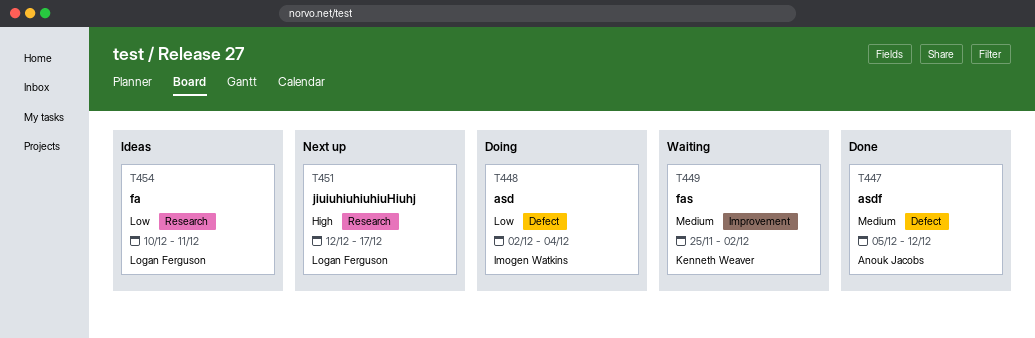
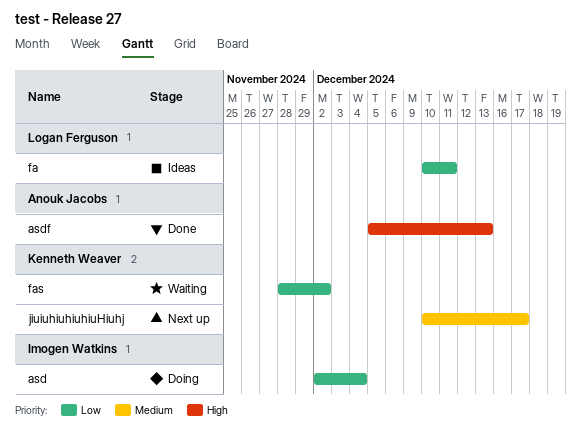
asdf, priority: Medium -> High
asdf, due: Dec 12 -> Dec 13
fas, priority: Medium -> Low
fas, start: Nov 25 -> Nov 28
jiuiuhiuhiuhiuHiuhj, owner: Logan Ferguson -> Kenneth Weaver
jiuiuhiuhiuhiuHiuhj, priority: High -> Medium
jiuiuhiuhiuhiuHiuhj, start: Dec 12 -> Dec 10

